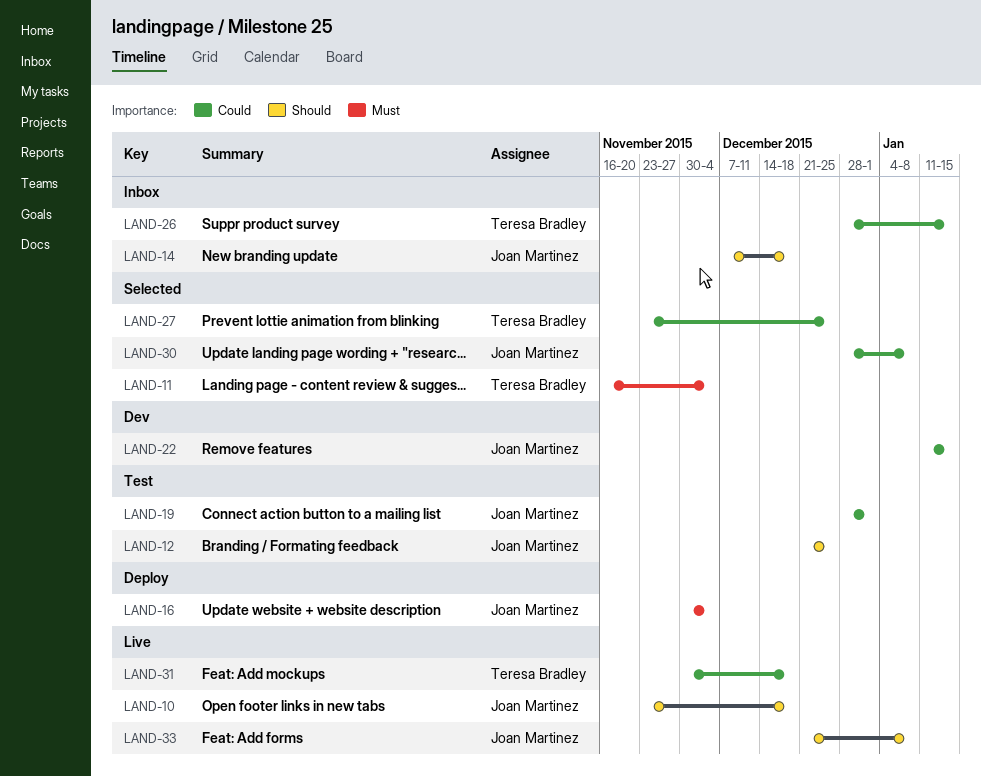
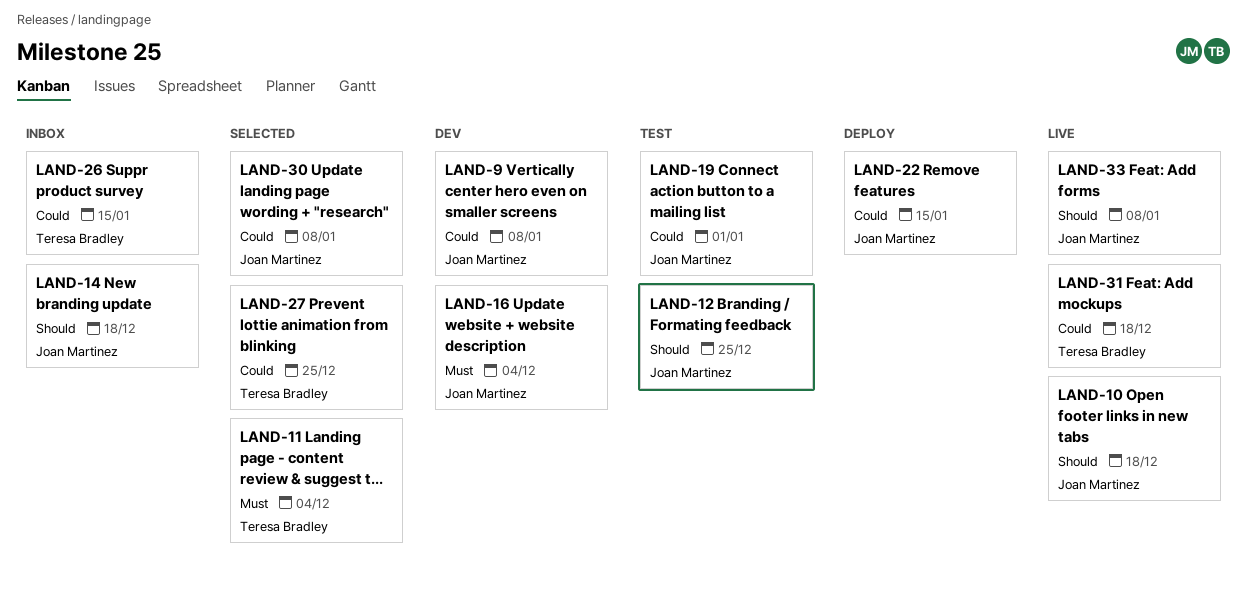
LAND-9: none -> present
LAND-16, status: Deploy -> Dev
LAND-22, status: Dev -> Deploy

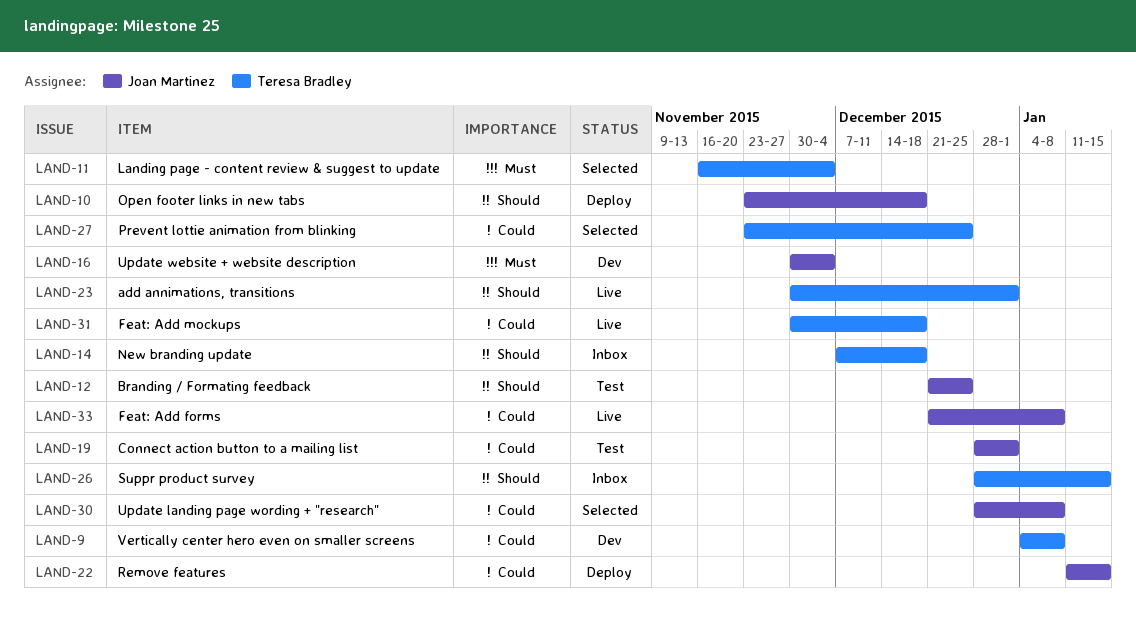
LAND-9, owner: Joan Martinez -> Teresa Bradley
LAND-10, status: Live -> Deploy
LAND-14, owner: Joan Martinez -> Teresa Bradley
LAND-23: none -> present
LAND-26, priority: Could -> Should
LAND-33, priority: Should -> Could

